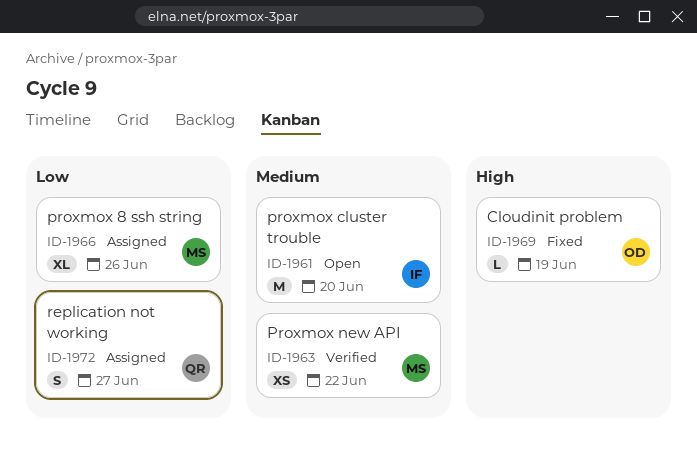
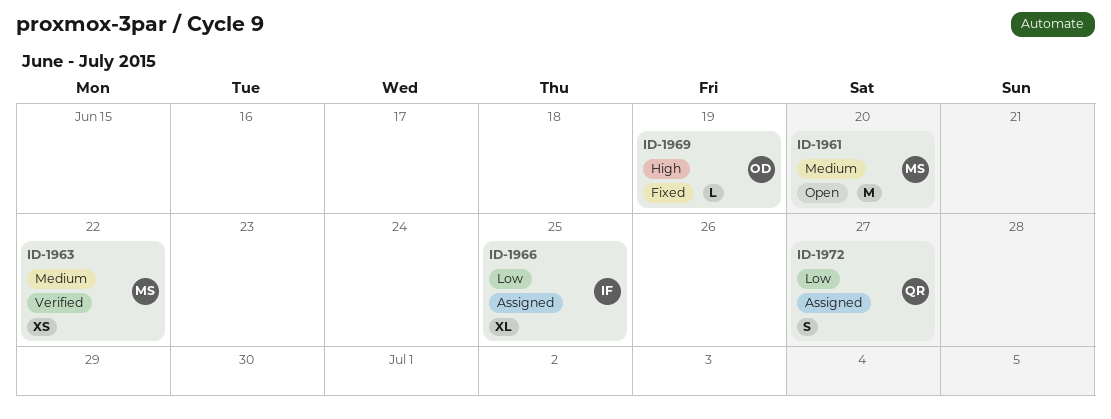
ID-1961, owner: IF -> MS
ID-1966, owner: MS -> IF
ID-1966, due: Jun 26 -> Jun 25

